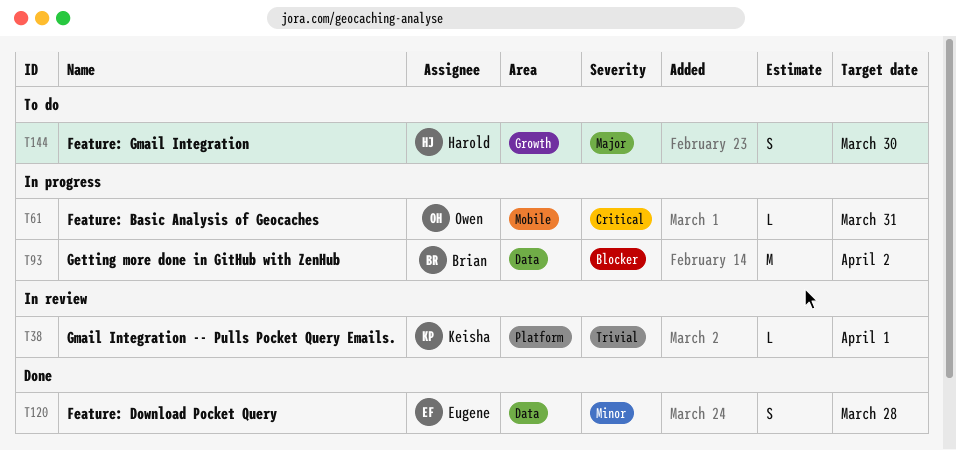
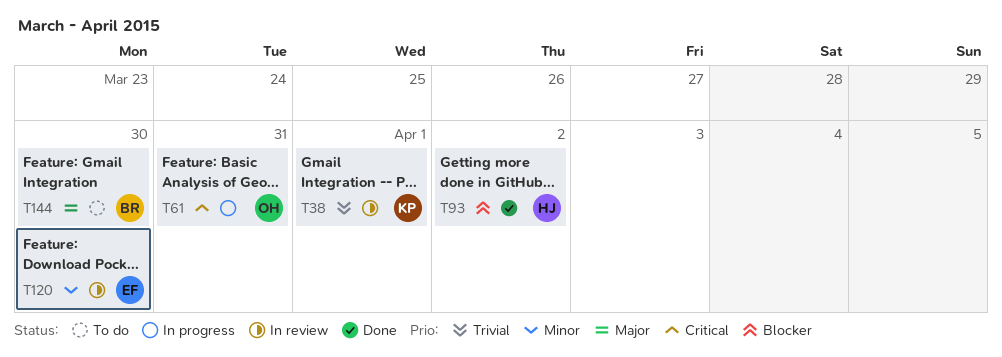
T93, status: In progress -> Done
T93, owner: Brian -> Harold
T120, status: Done -> In review
T120, due: Mar 28 -> Mar 30
T144, owner: Harold -> Brian

